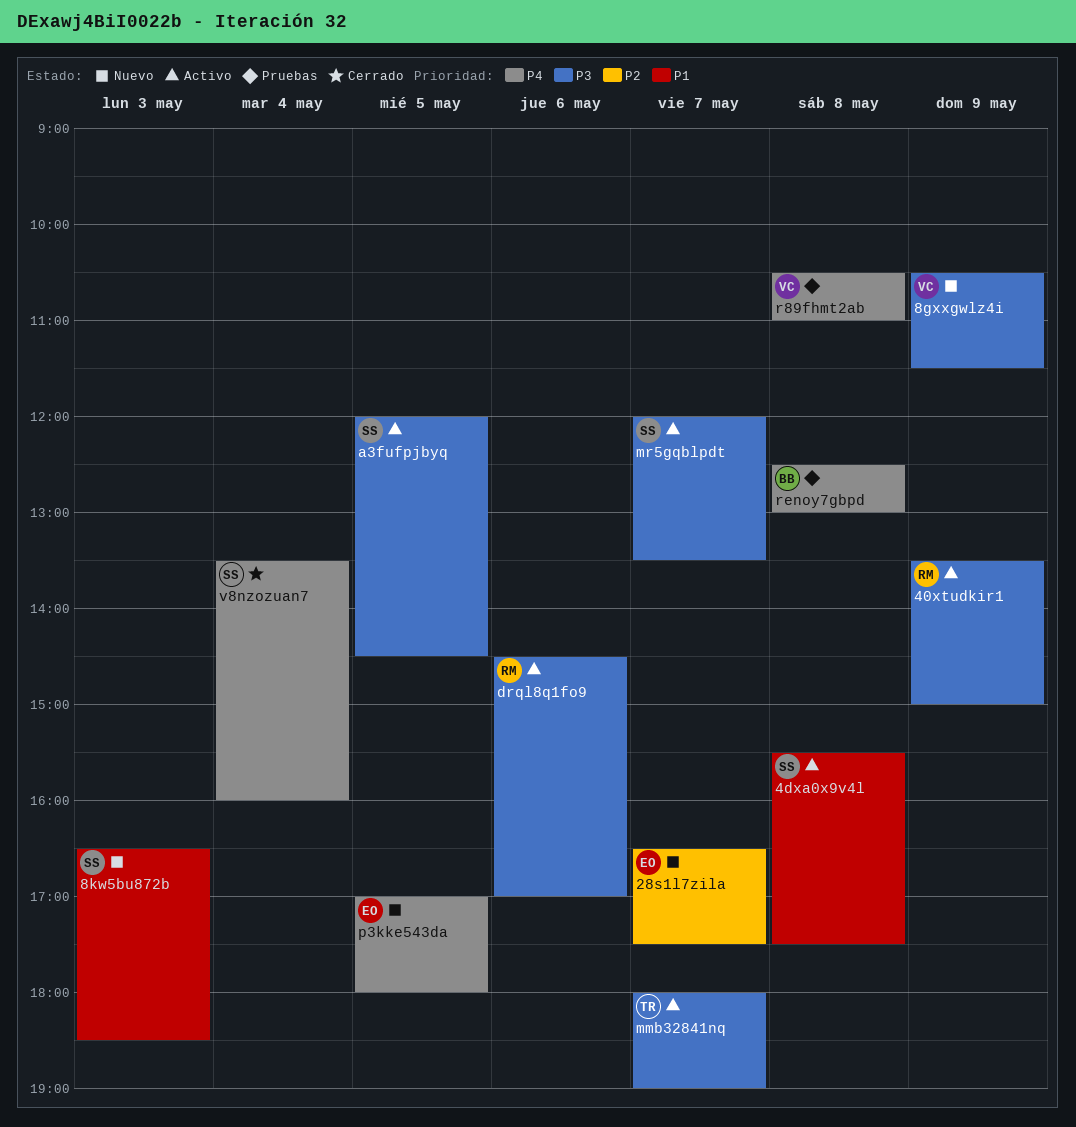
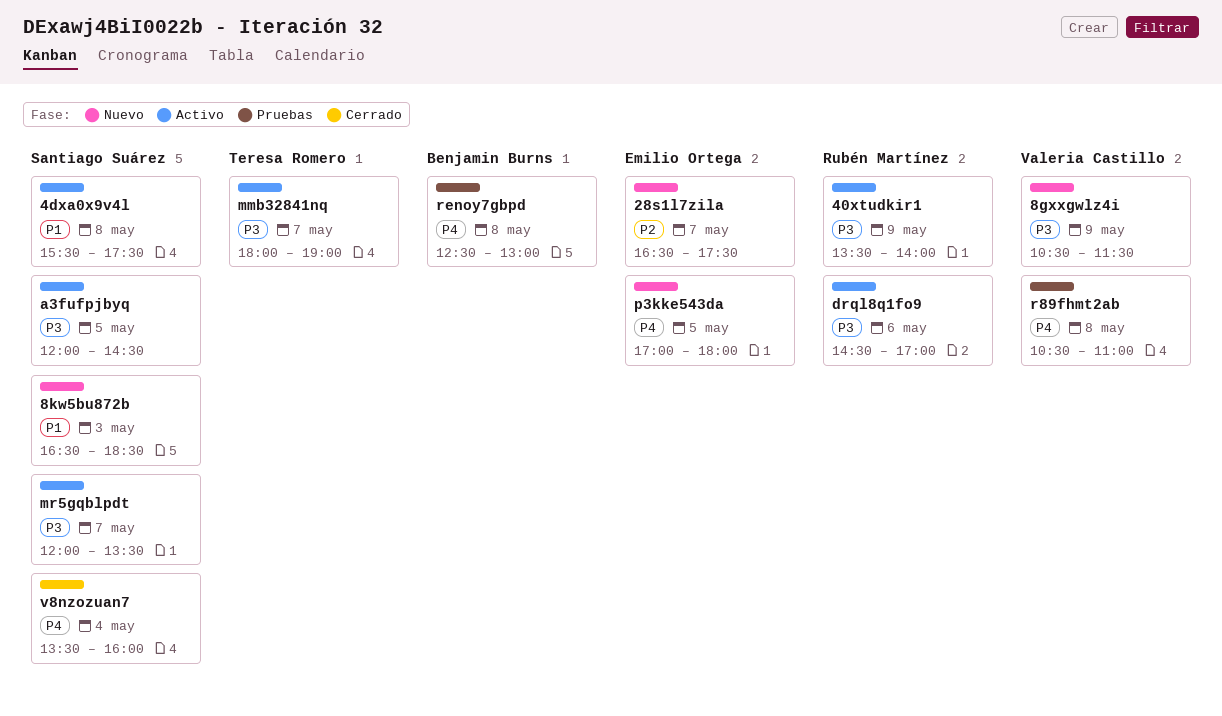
40xtudkir1, ends: 15:00 -> 14:00

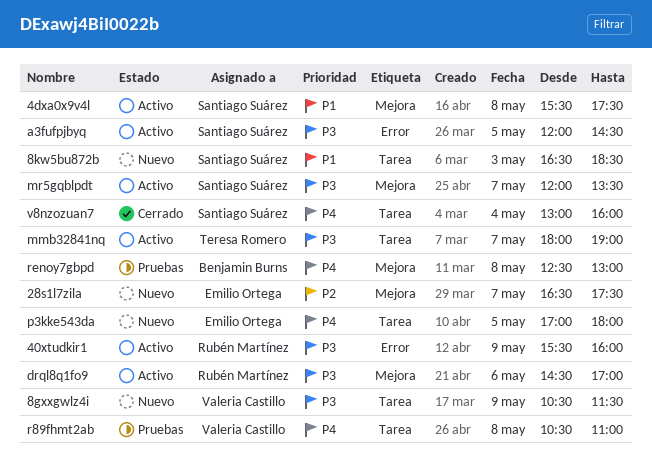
40xtudkir1, begins: 13:30 -> 15:30
40xtudkir1, ends: 14:00 -> 16:00
v8nzozuan7, begins: 13:30 -> 13:00

